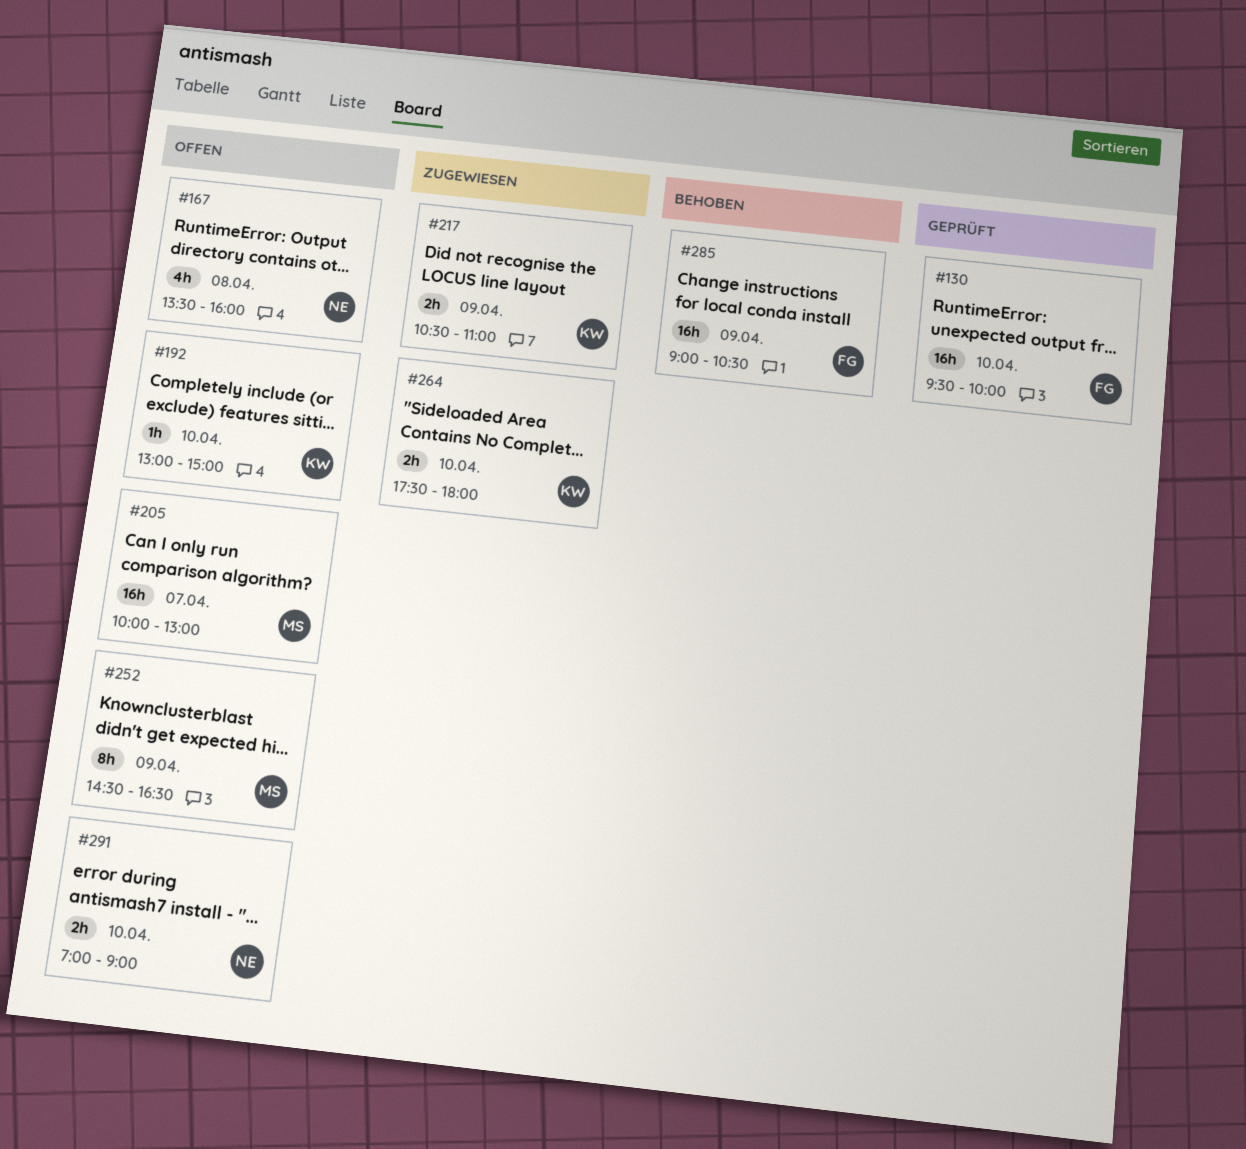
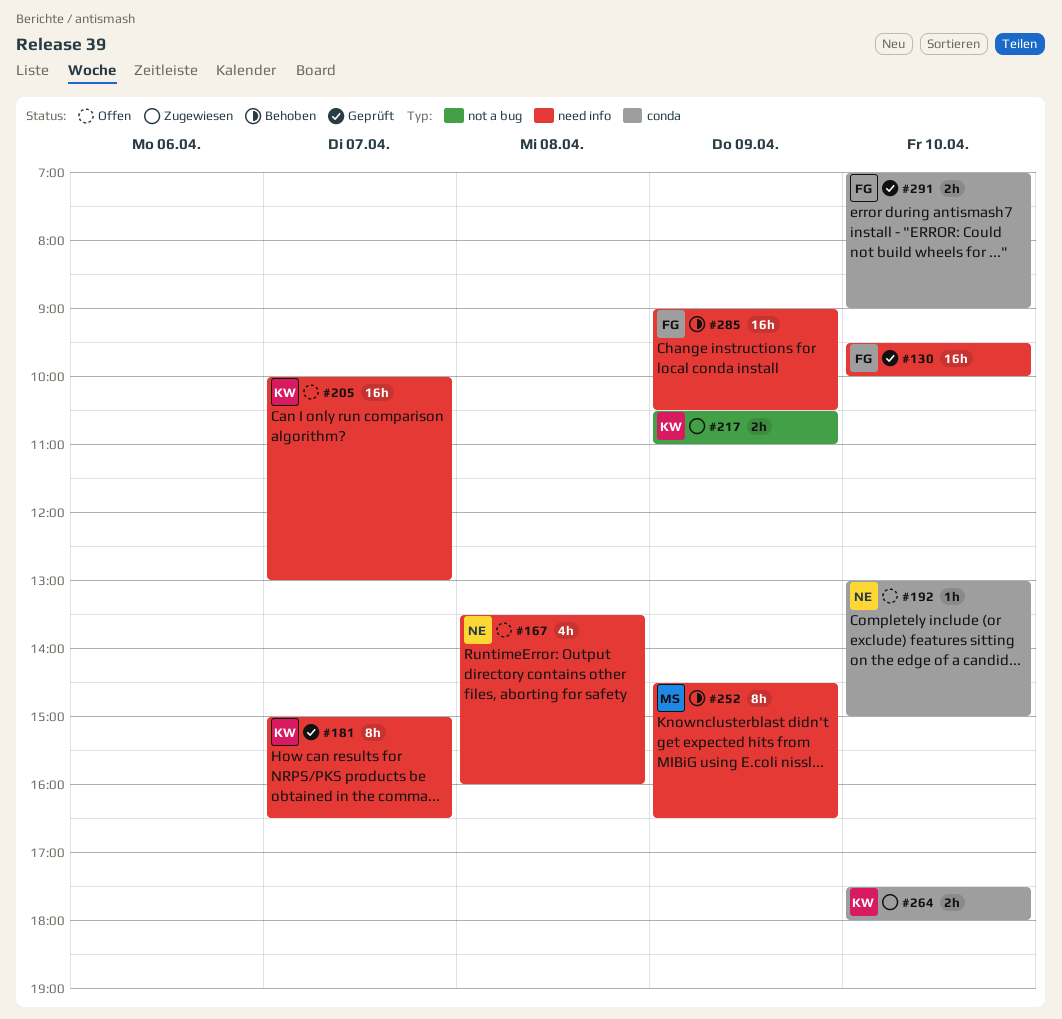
#181: none -> present
#192, owner: KW -> NE
#205, owner: MS -> KW
#252, status: Offen -> Behoben
#291, status: Offen -> Geprüft
#291, owner: NE -> FG

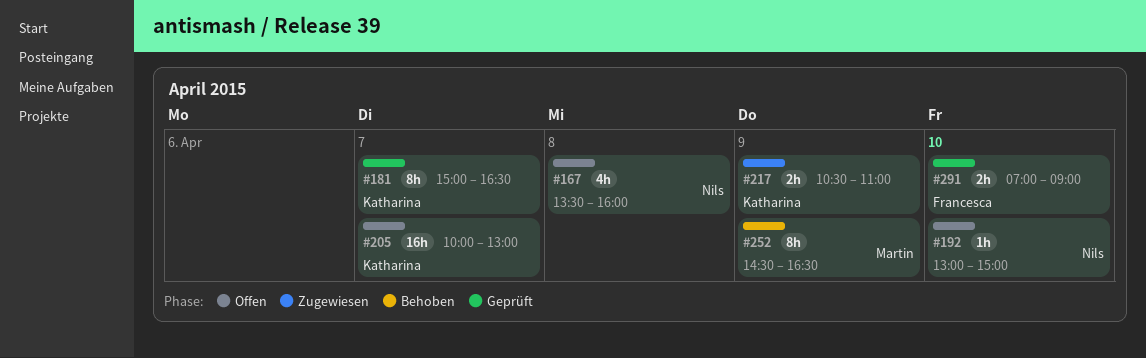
#130: present -> none
#264: present -> none
#285: present -> none

